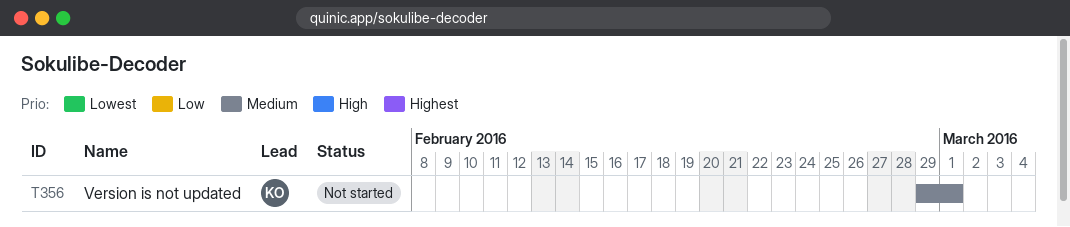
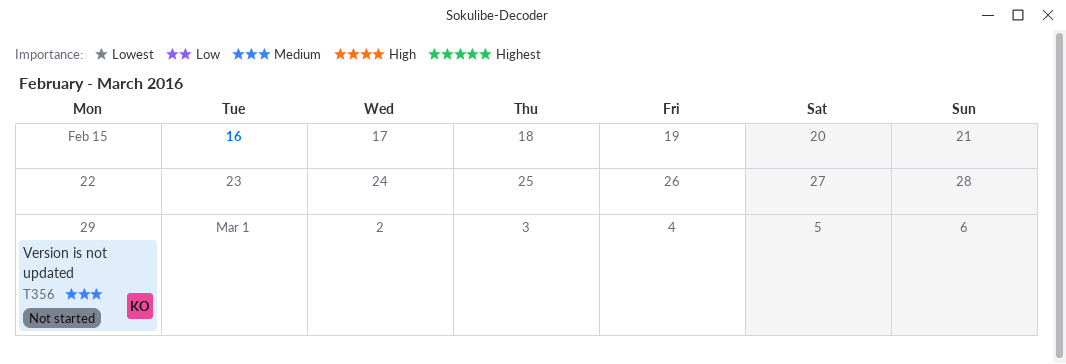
T356, due: Mar 1 -> Feb 29

